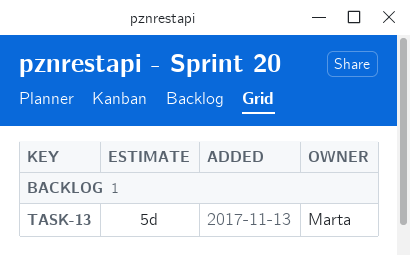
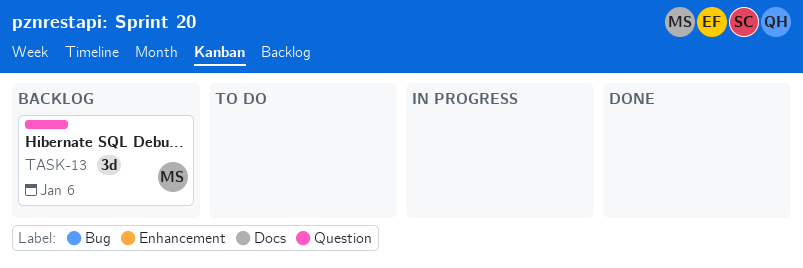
TASK-13, estimate: 5d -> 3d

